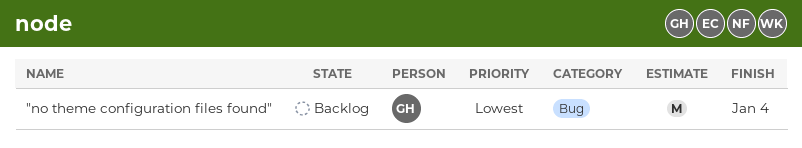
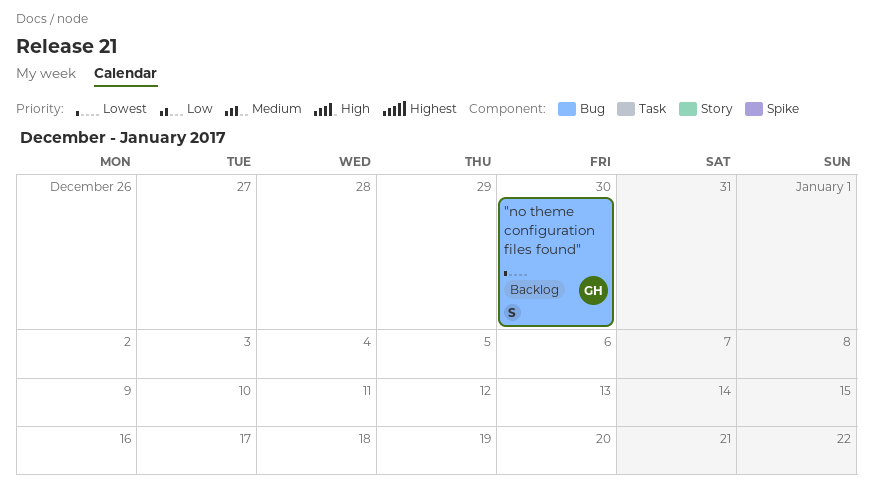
"no theme configuration files found", estimate: M -> S
"no theme configuration files found", due: Jan 4 -> Dec 30

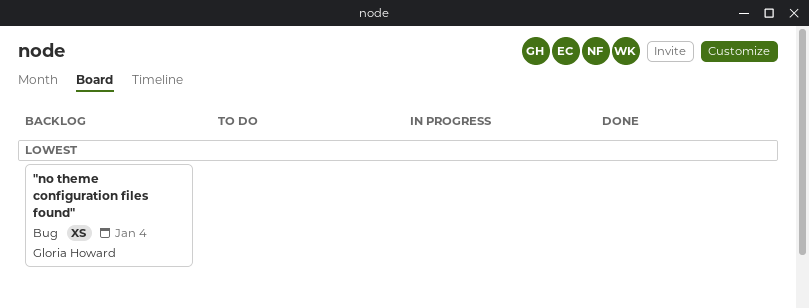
"no theme configuration files found", estimate: S -> XS
"no theme configuration files found", due: Dec 30 -> Jan 4

